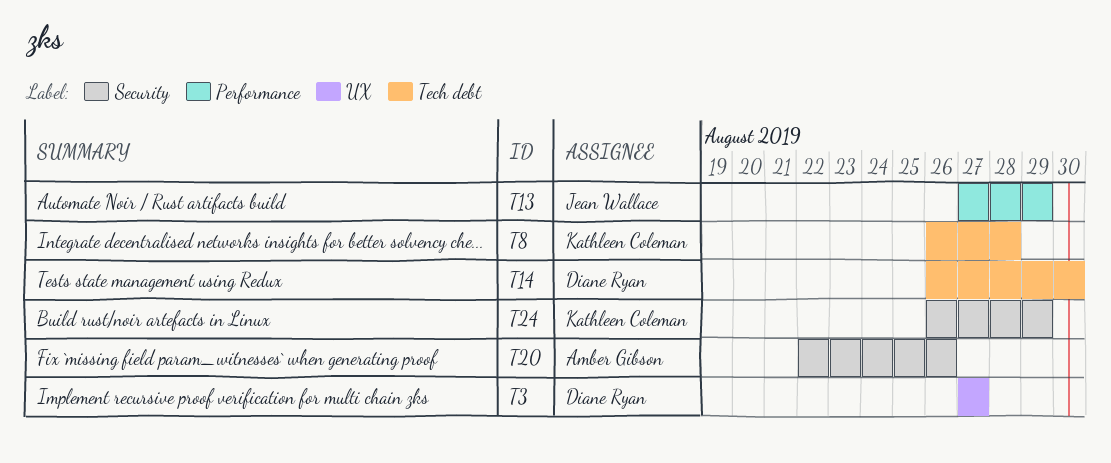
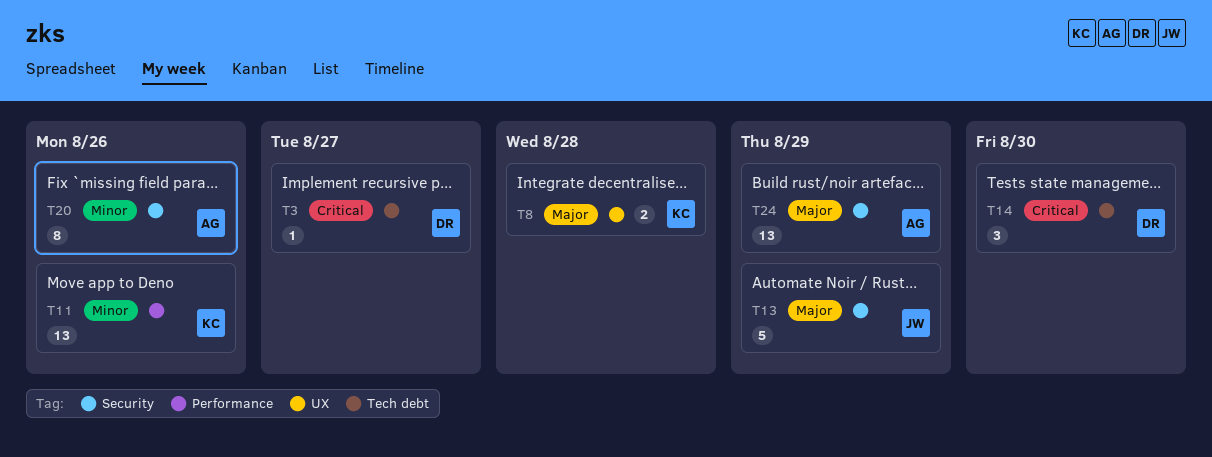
T3, label: UX -> Tech debt
T8, label: Tech debt -> UX
T11: none -> present
T13, label: Performance -> Security
T24, owner: Kathleen Coleman -> Amber Gibson

